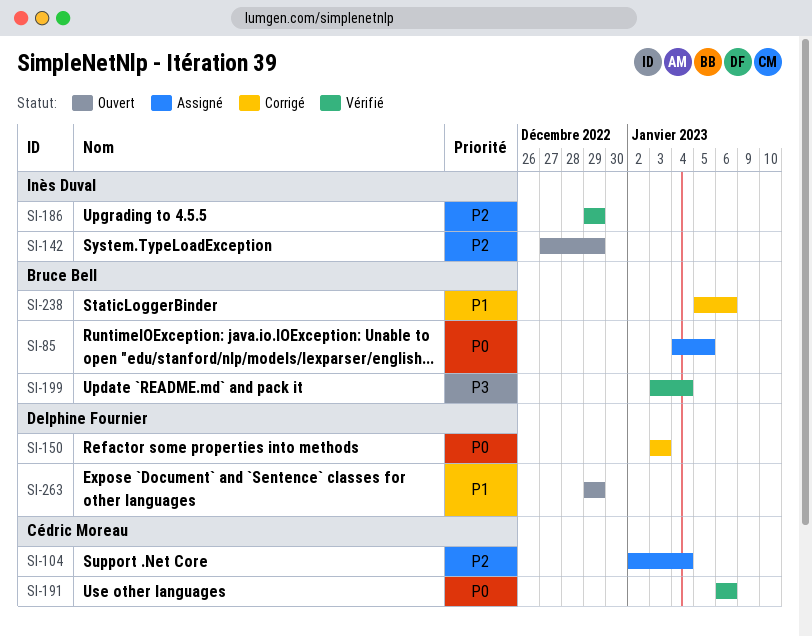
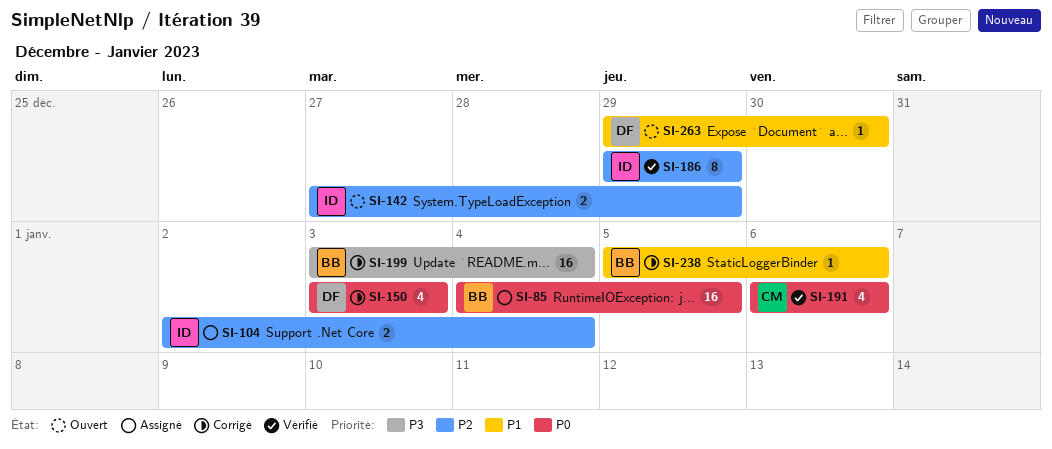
SI-104, owner: Cédric Moreau -> Inès Duval
SI-199, status: Vérifié -> Corrigé
SI-263, due: Dec 29 -> Dec 30

